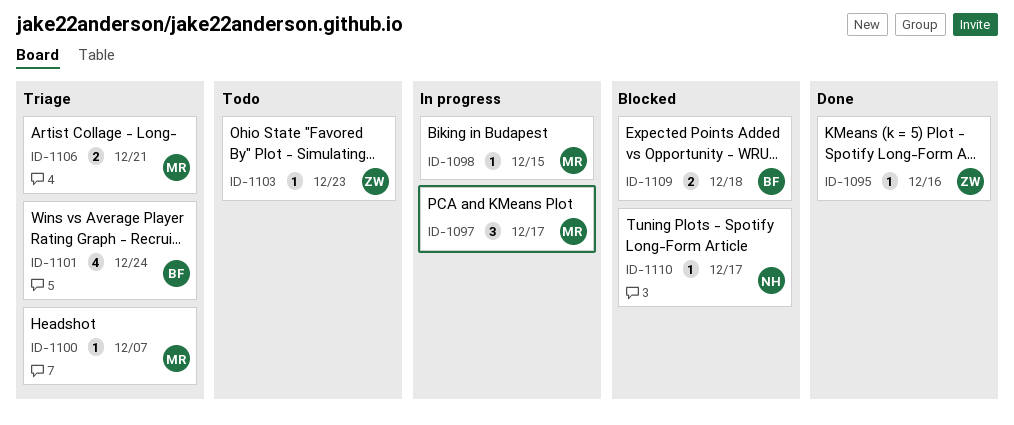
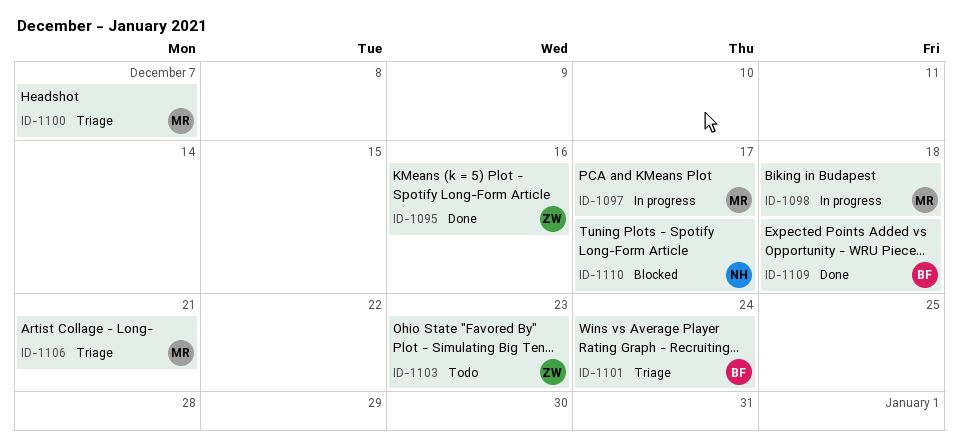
ID-1098, due: Dec 15 -> Dec 18
ID-1109, status: Blocked -> Done

